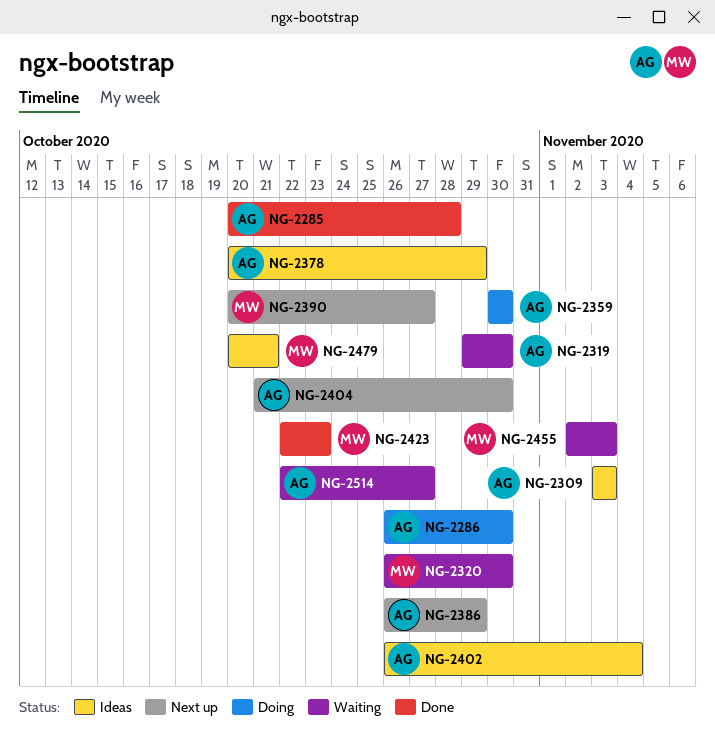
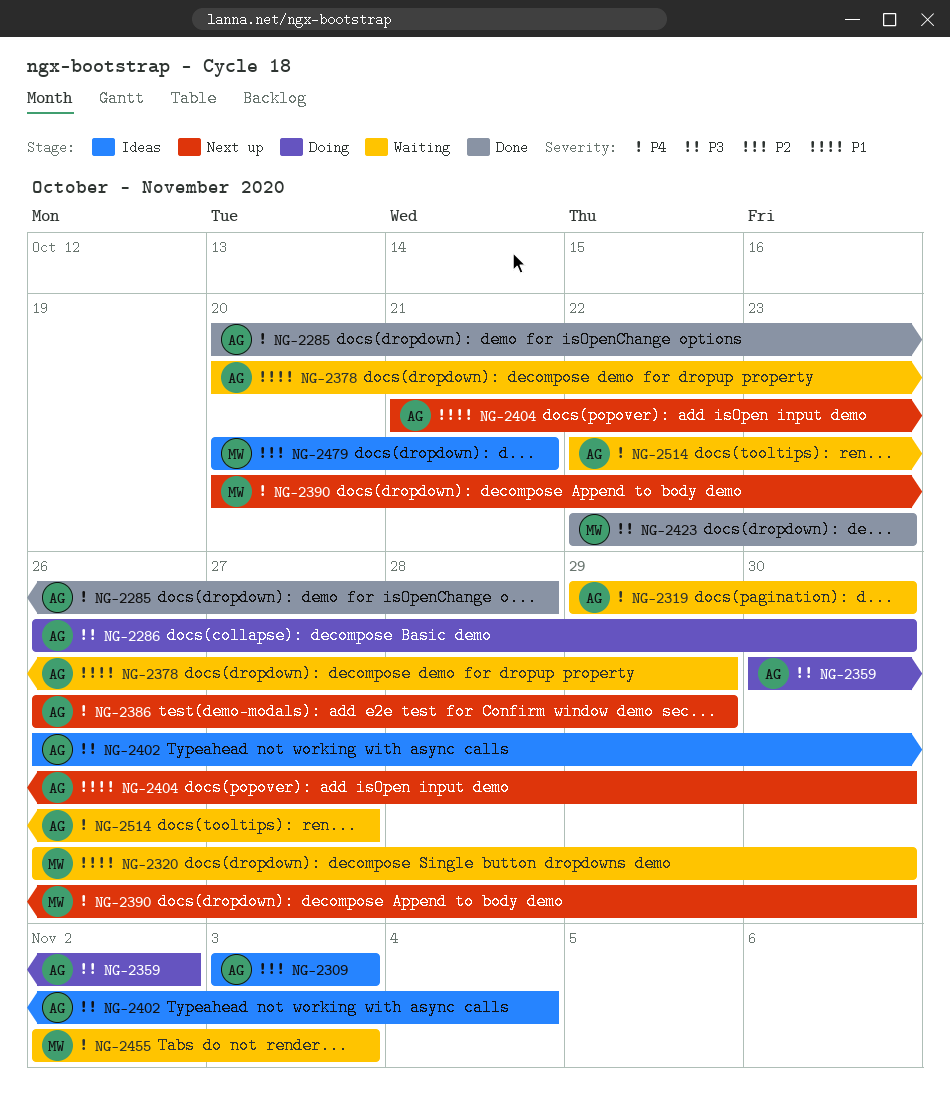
NG-2359, due: Oct 30 -> Nov 2
NG-2378, status: Ideas -> Waiting
NG-2390, due: Oct 27 -> Oct 30

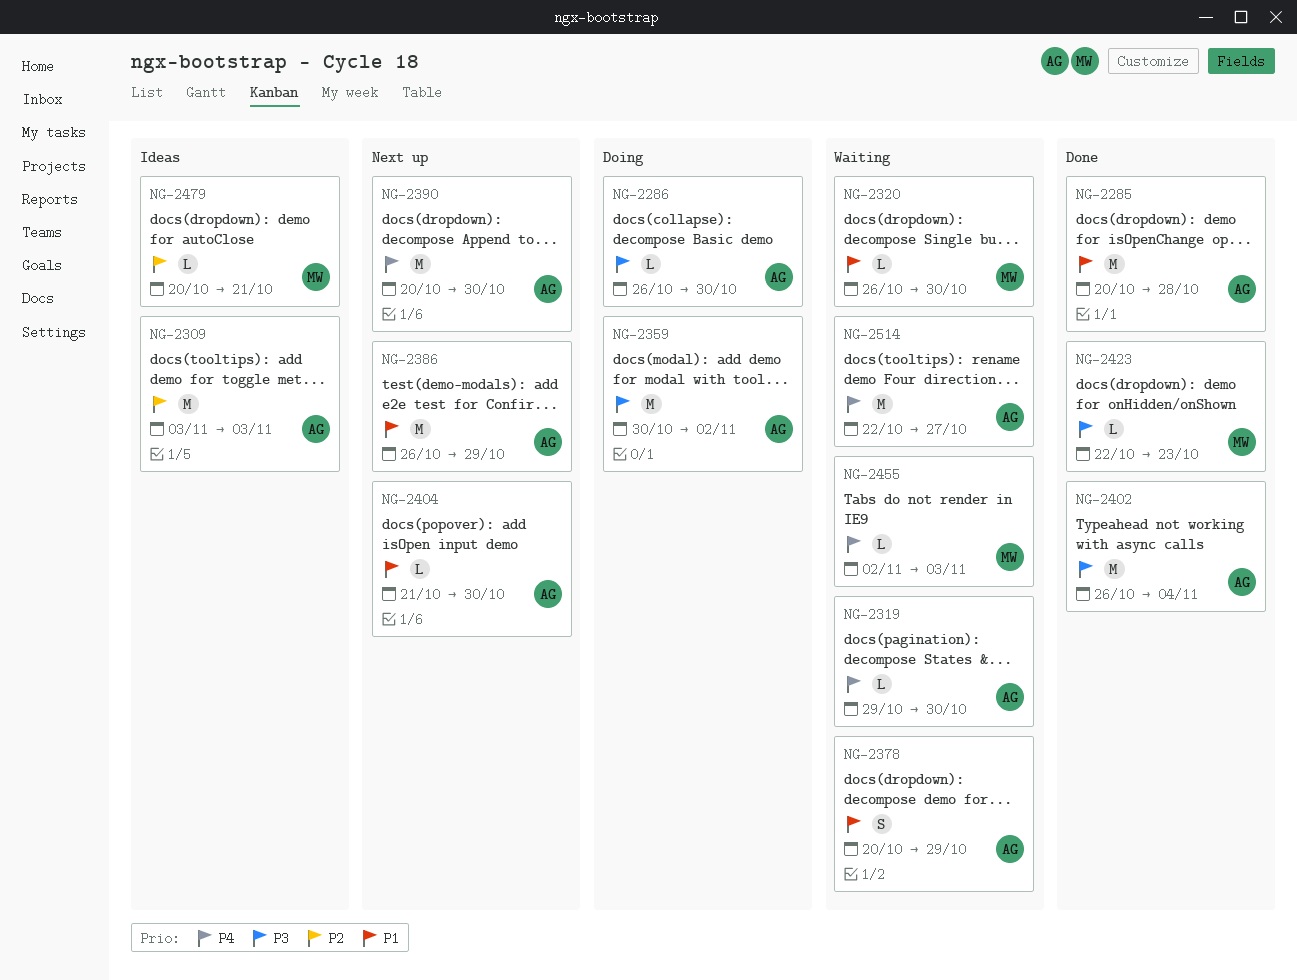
NG-2285, priority: P4 -> P1
NG-2386, priority: P4 -> P1
NG-2390, owner: MW -> AG
NG-2402, status: Ideas -> Done

